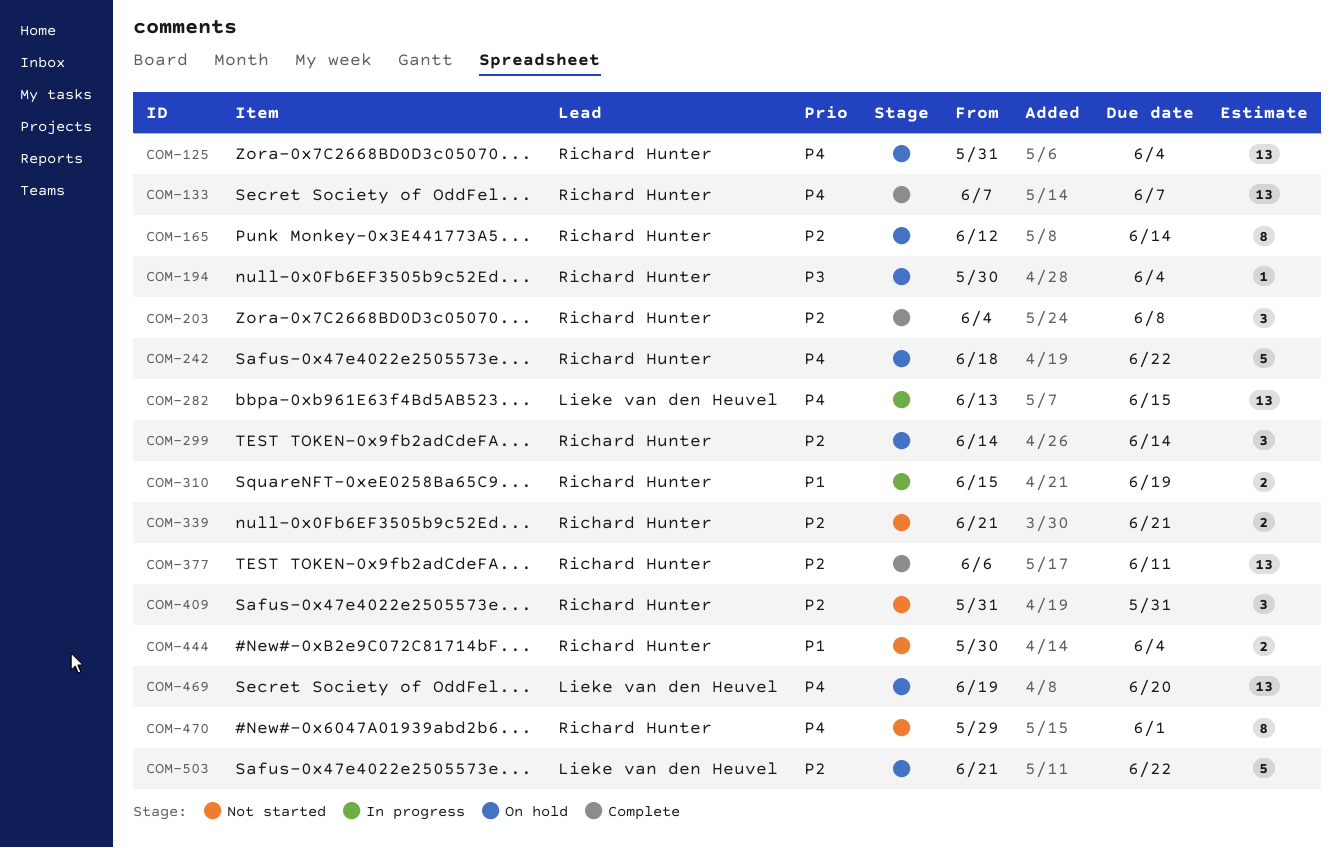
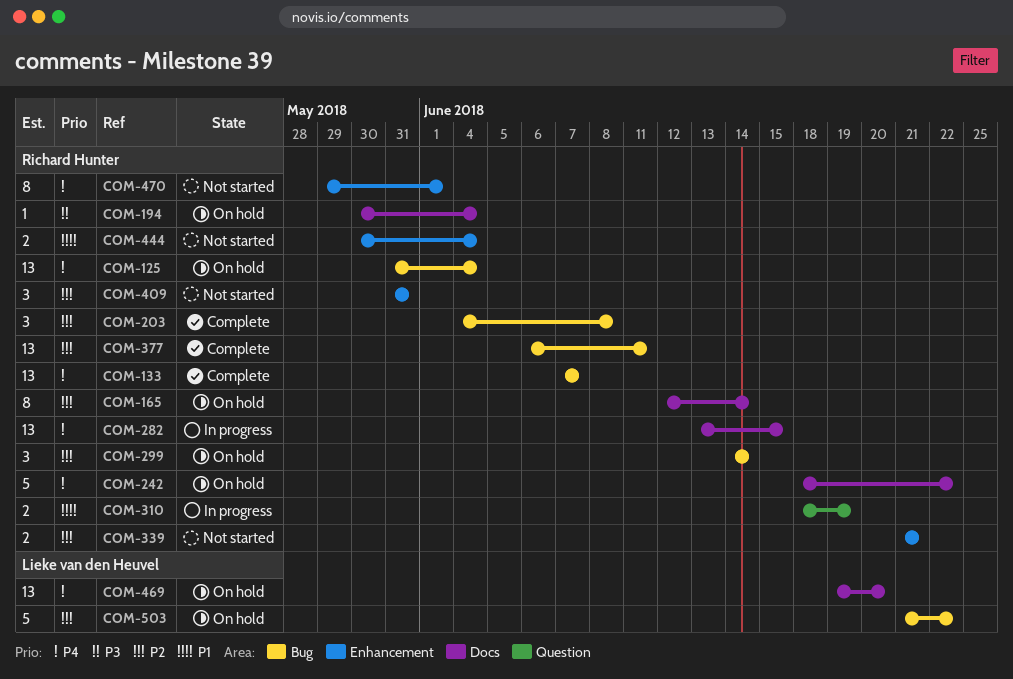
COM-282, owner: Lieke van den Heuvel -> Richard Hunter
COM-310, start: Jun 15 -> Jun 18

